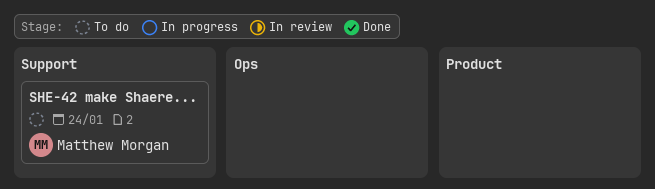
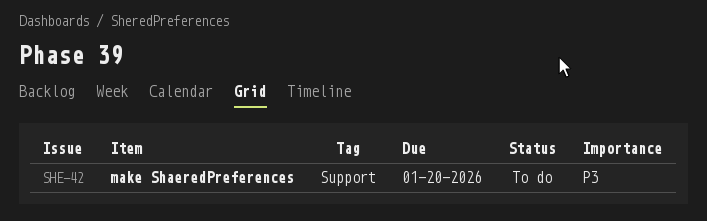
SHE-42, due: Jan 24 -> Jan 20

